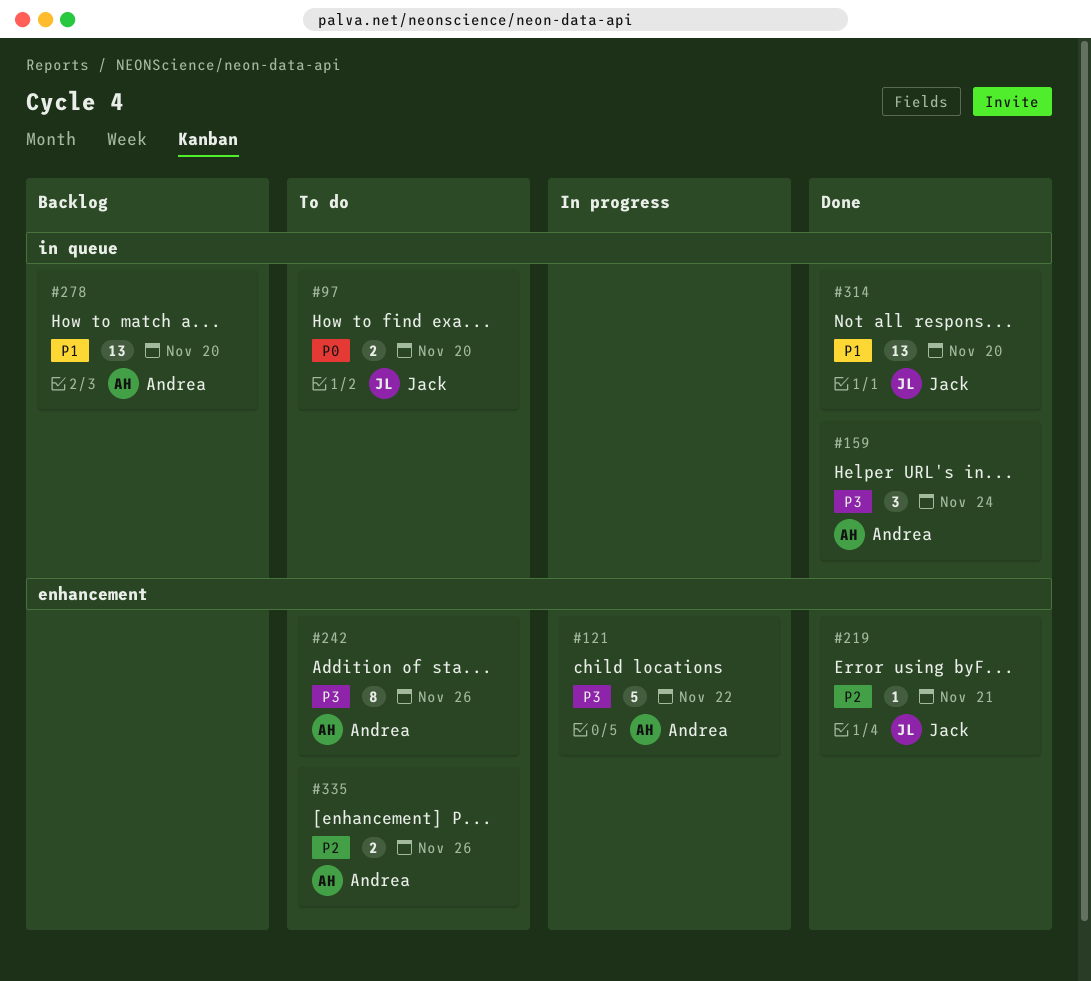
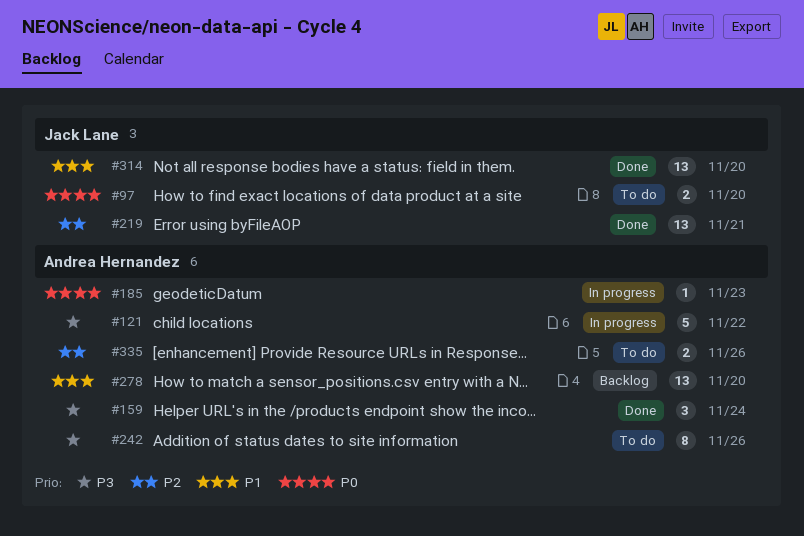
#185: none -> present
#219, estimate: 1 -> 13

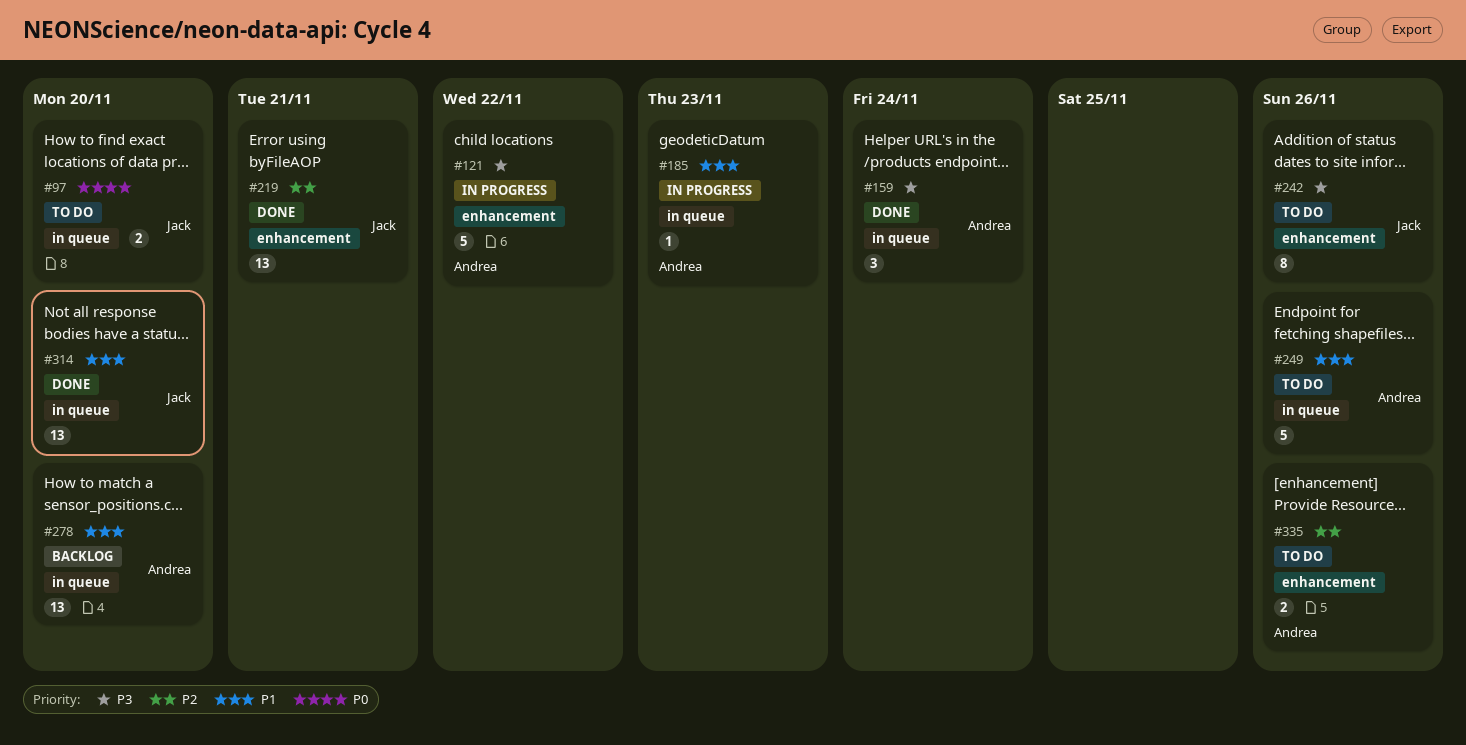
#185, priority: P0 -> P1
#242, owner: Andrea Hernandez -> Jack Lane
#249: none -> present

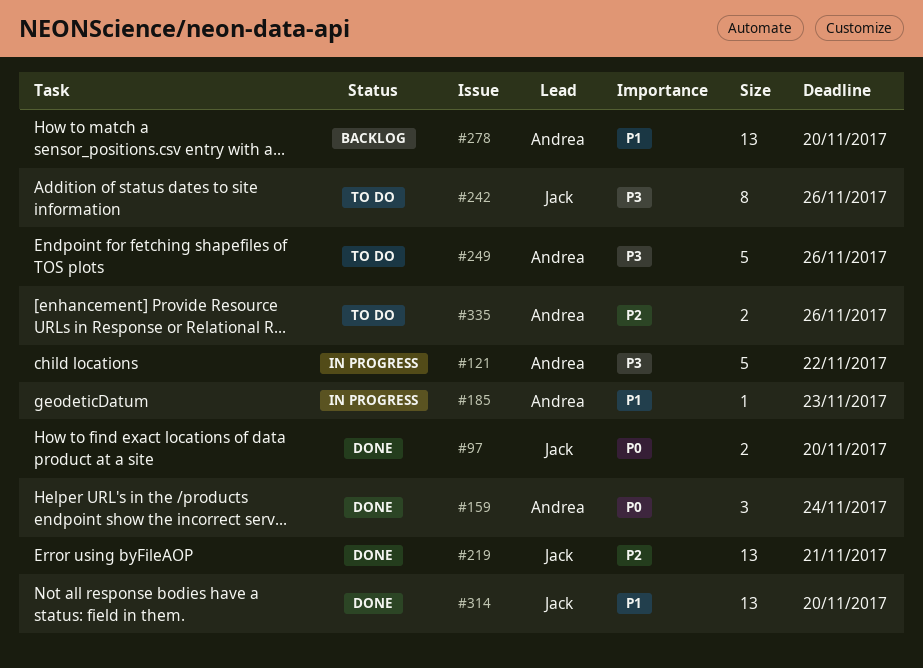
#97, status: To do -> Done
#159, priority: P3 -> P0
#249, priority: P1 -> P3

